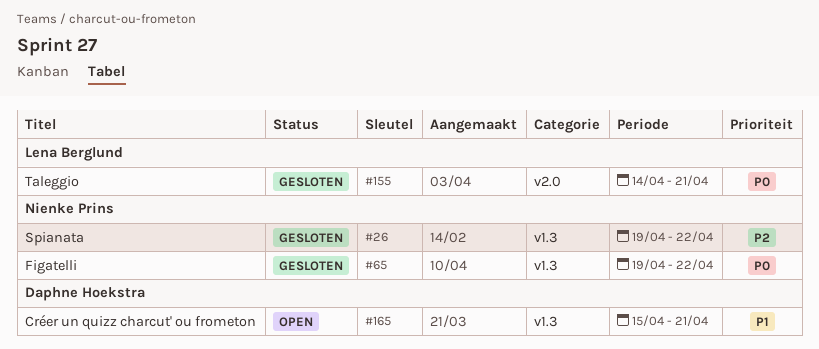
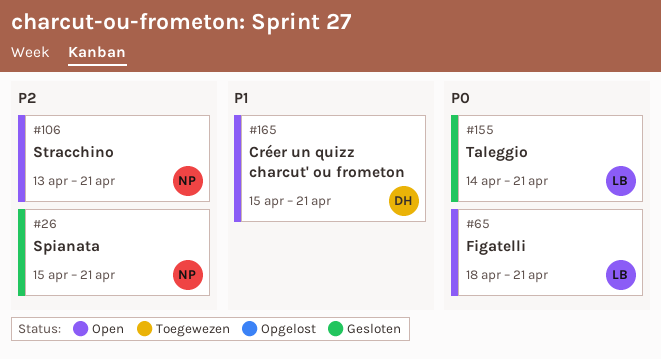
#26, start: Apr 19 -> Apr 15
#26, due: Apr 22 -> Apr 21
#65, status: Gesloten -> Open
#65, owner: Nienke Prins -> Lena Berglund
#65, start: Apr 19 -> Apr 18
#65, due: Apr 22 -> Apr 21
#106: none -> present

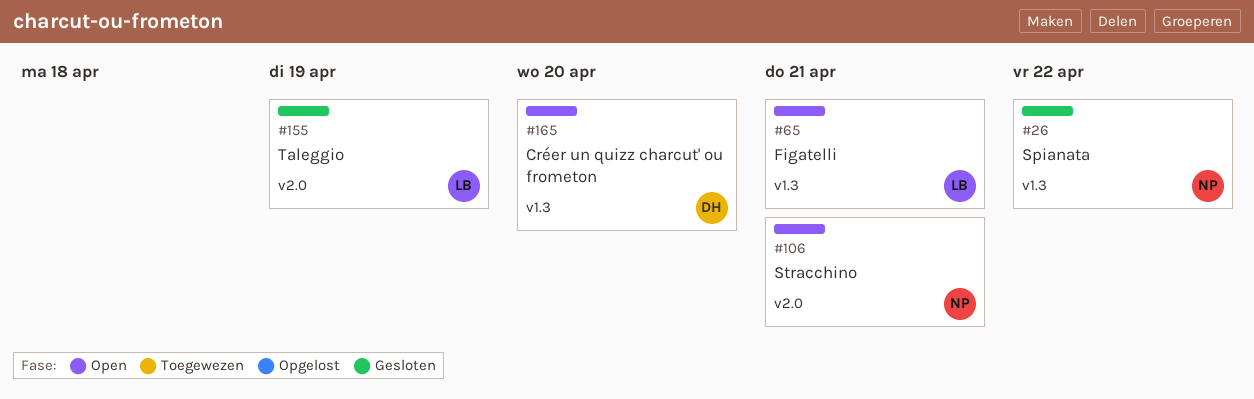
#26, due: Apr 21 -> Apr 22
#155, due: Apr 21 -> Apr 19
#165, due: Apr 21 -> Apr 20

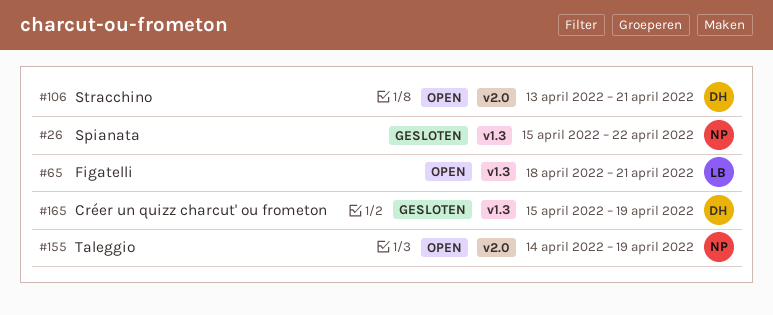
#106, owner: NP -> DH
#155, status: Gesloten -> Open
#155, owner: LB -> NP
#165, status: Open -> Gesloten
#165, due: Apr 20 -> Apr 19

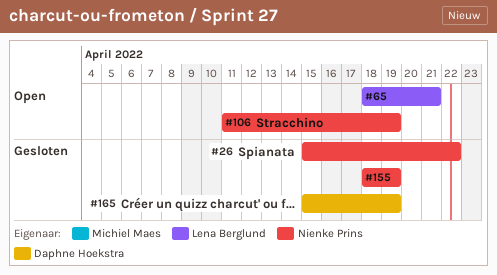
#106, owner: Daphne Hoekstra -> Nienke Prins
#106, start: Apr 13 -> Apr 11
#106, due: Apr 21 -> Apr 19
#155, status: Open -> Gesloten
#155, start: Apr 14 -> Apr 18

